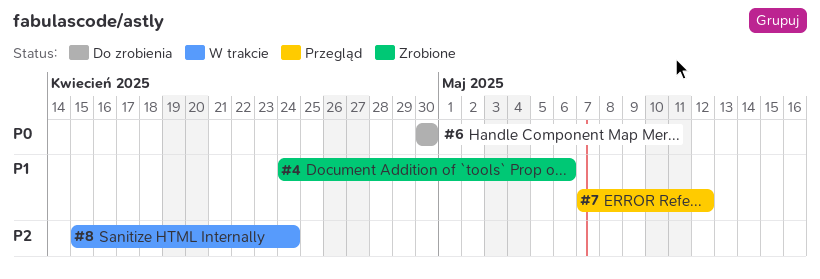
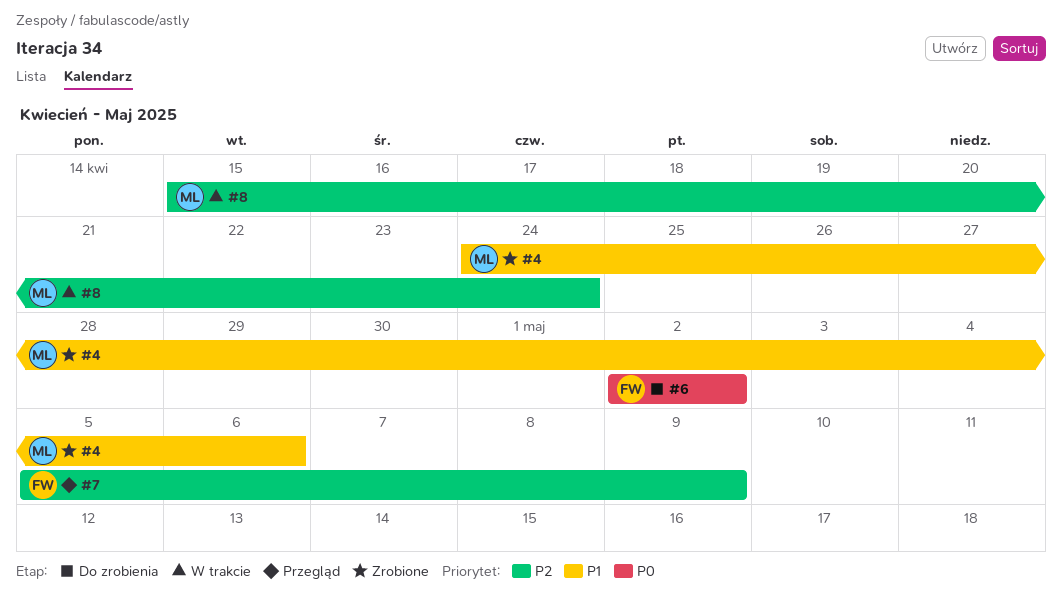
#6, start: Apr 30 -> May 2
#6, due: Apr 30 -> May 2
#7, priority: P1 -> P2
#7, start: May 7 -> May 5
#7, due: May 12 -> May 9

